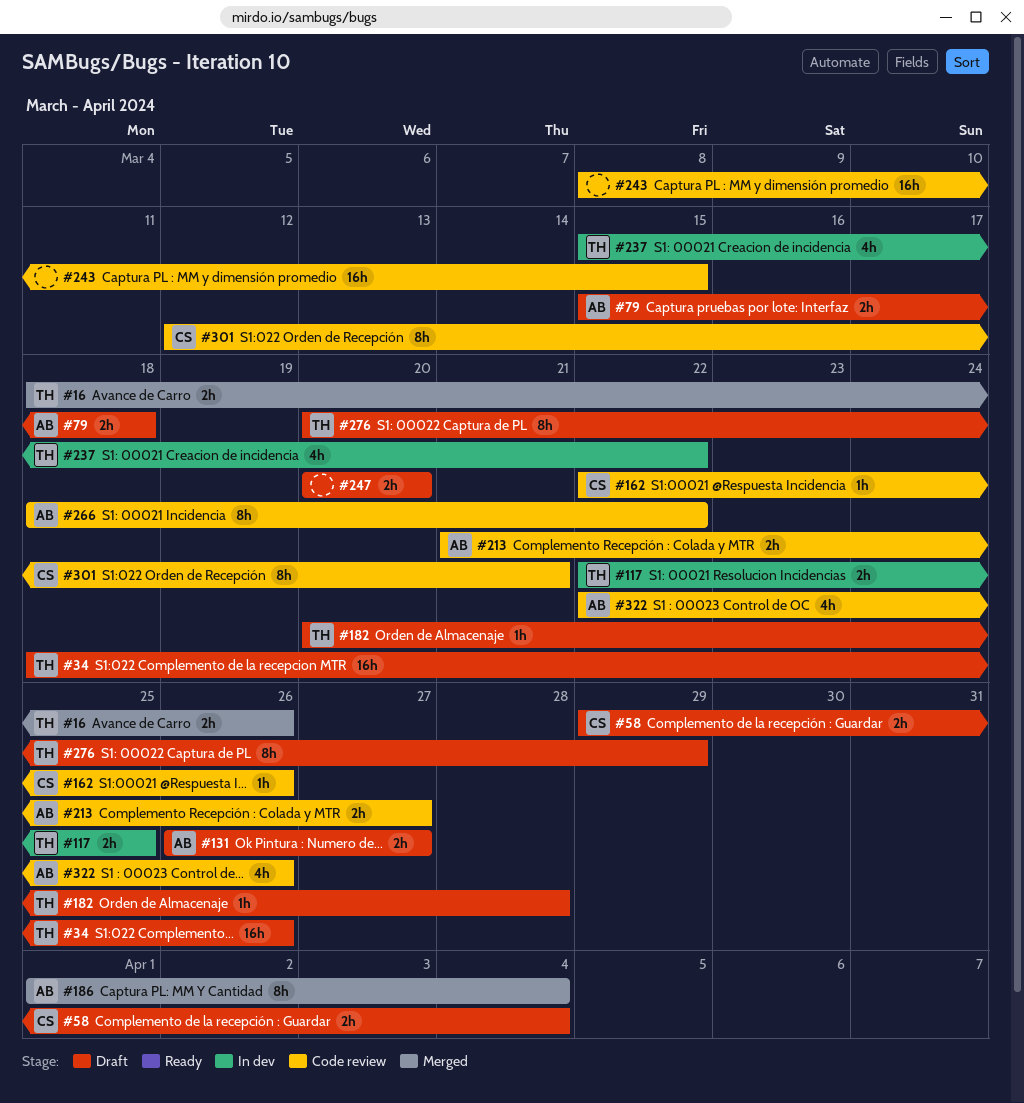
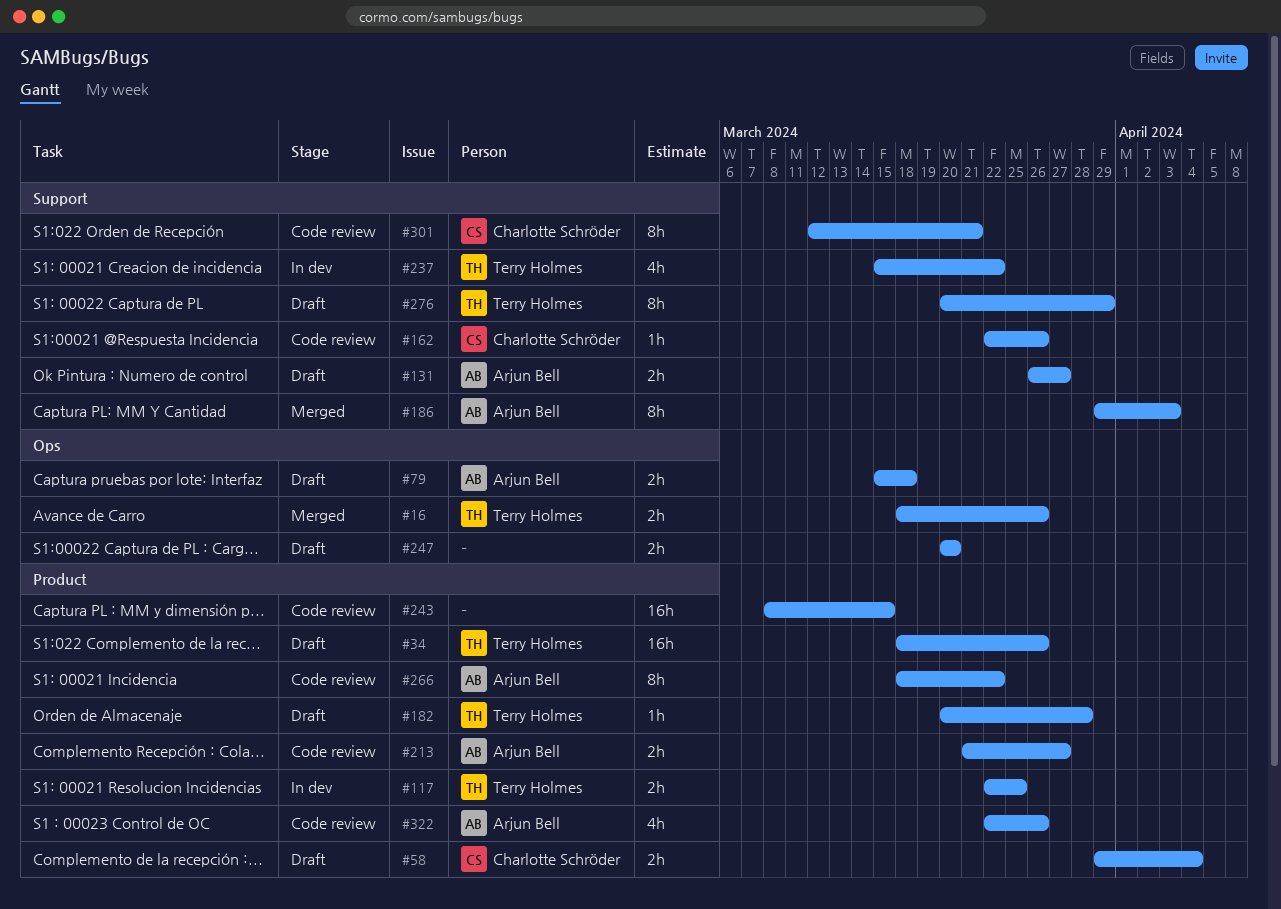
#186, start: Apr 1 -> Mar 29
#186, due: Apr 4 -> Apr 3

